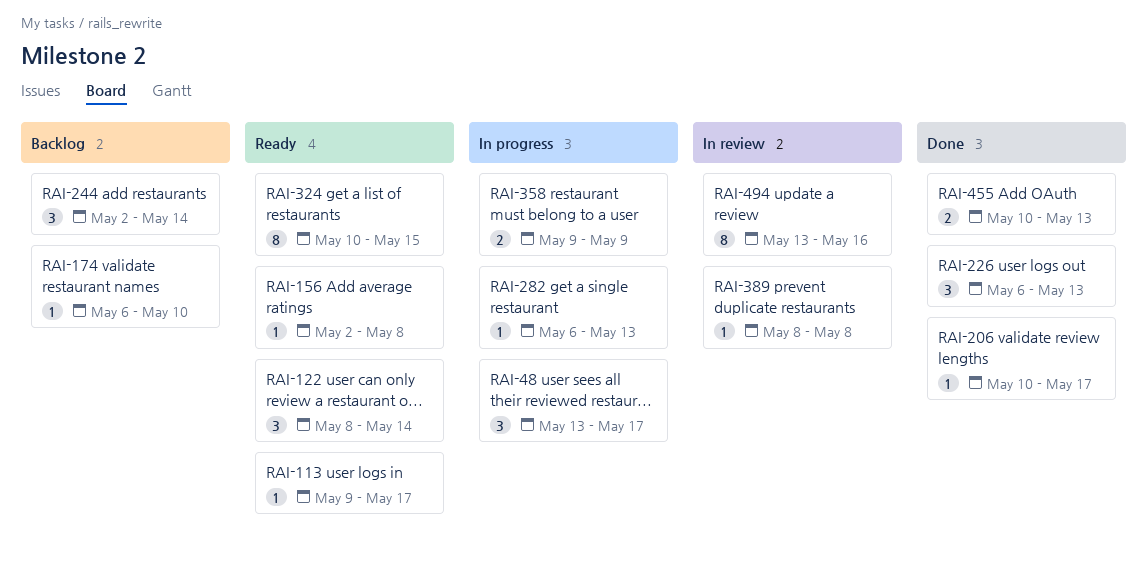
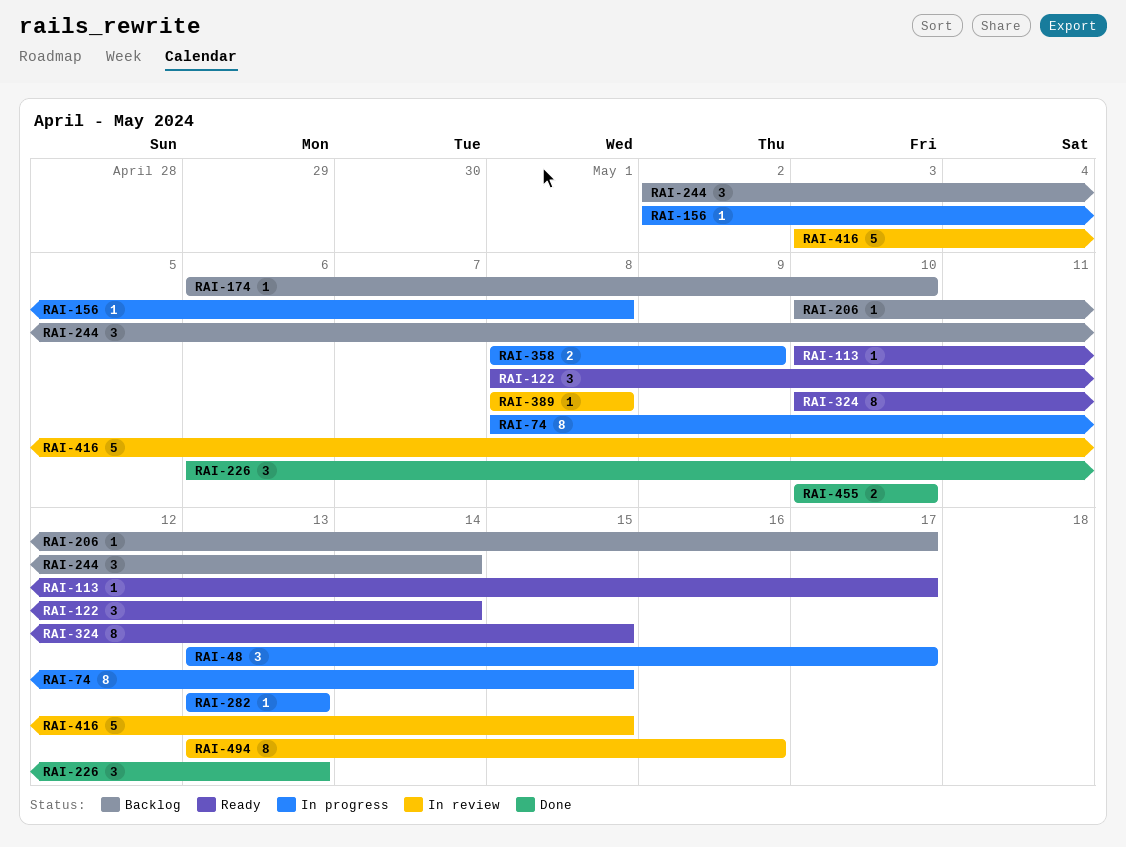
RAI-74: none -> present
RAI-113, start: May 9 -> May 10
RAI-156, status: Ready -> In progress
RAI-206, status: Done -> Backlog
RAI-282, start: May 6 -> May 13
RAI-358, start: May 9 -> May 8
RAI-416: none -> present
RAI-455, due: May 13 -> May 10

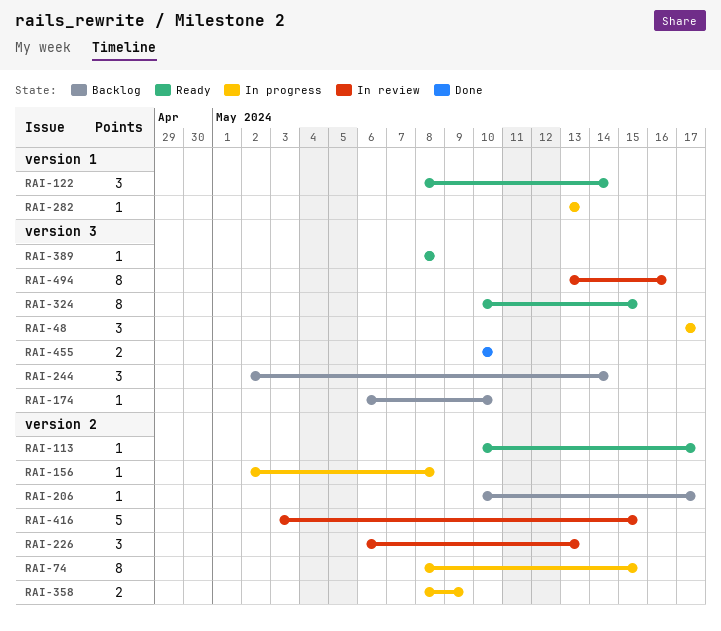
RAI-48, start: May 13 -> May 17
RAI-226, status: Done -> In review
RAI-389, status: In review -> Ready

